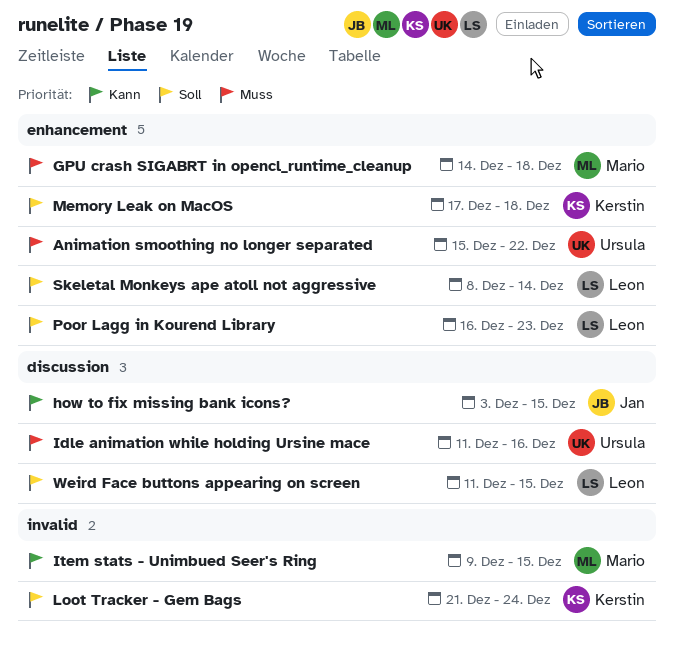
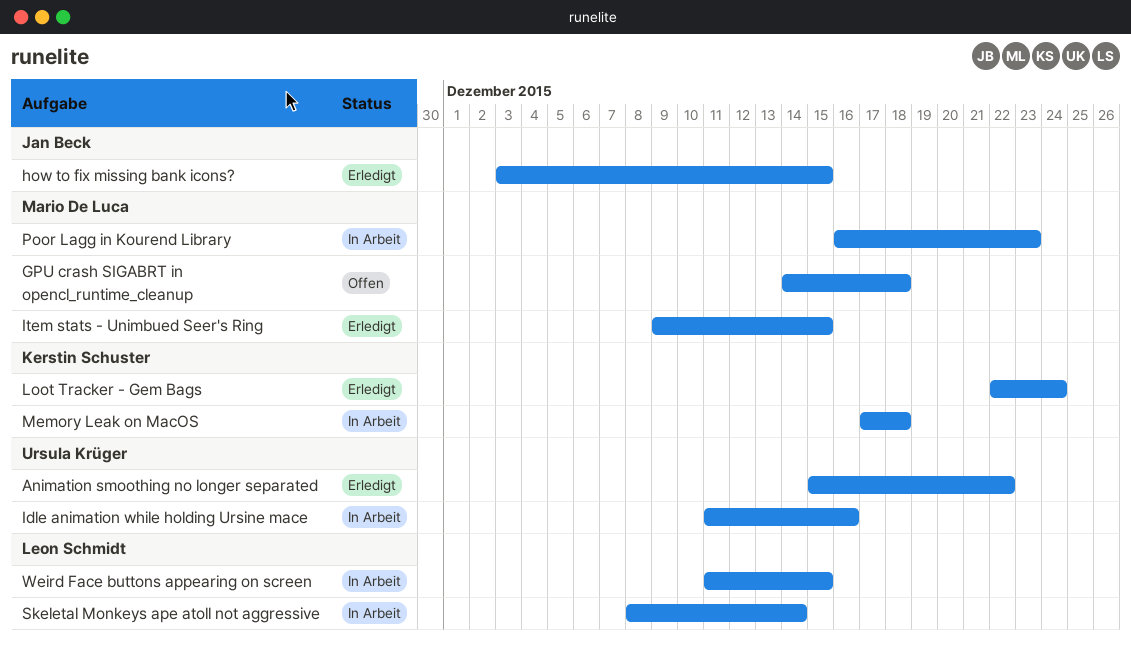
Loot Tracker - Gem Bags, start: Dec 21 -> Dec 22
Poor Lagg in Kourend Library, owner: Leon Schmidt -> Mario De Luca

